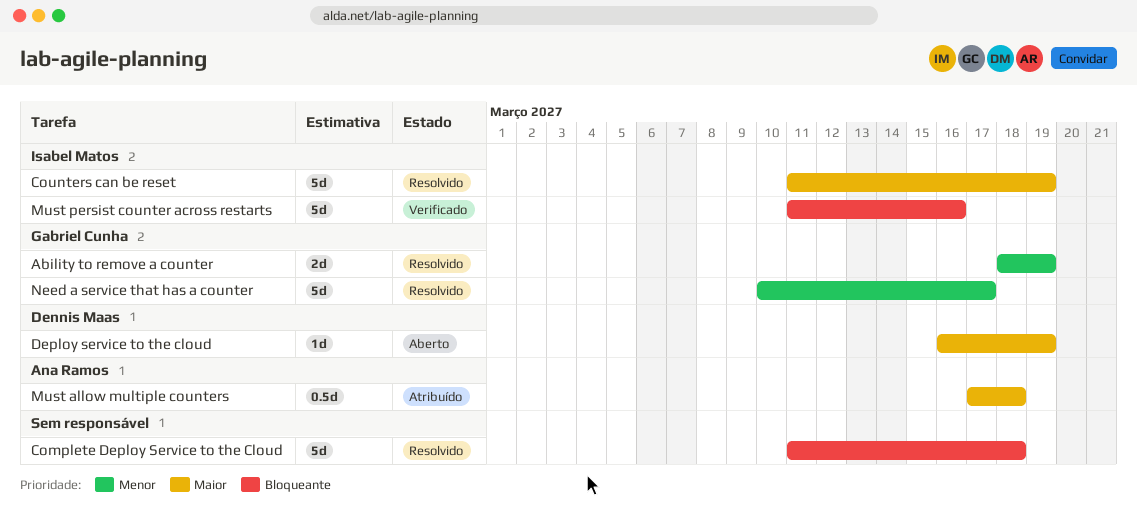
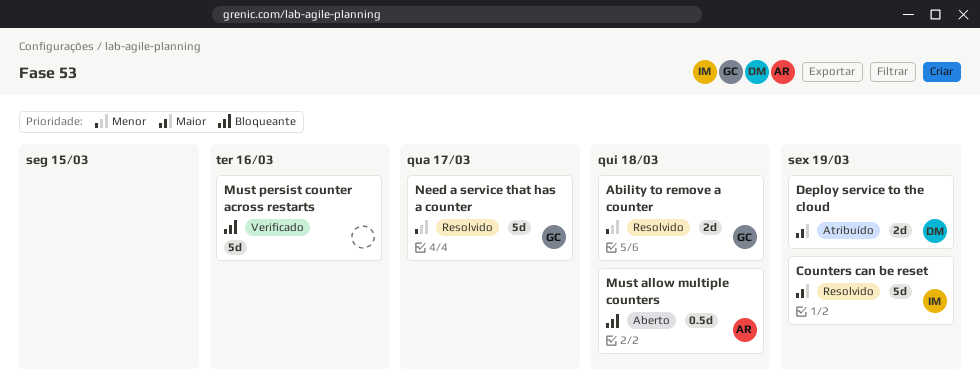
Ability to remove a counter, due: Mar 19 -> Mar 18
Complete Deploy Service to the Cloud: present -> none
Deploy service to the cloud, status: Aberto -> Atribuído
Deploy service to the cloud, estimate: 1d -> 2d
Must allow multiple counters, status: Atribuído -> Aberto
Must allow multiple counters, priority: Maior -> Bloqueante
Must persist counter across restarts, owner: Isabel Matos -> none

